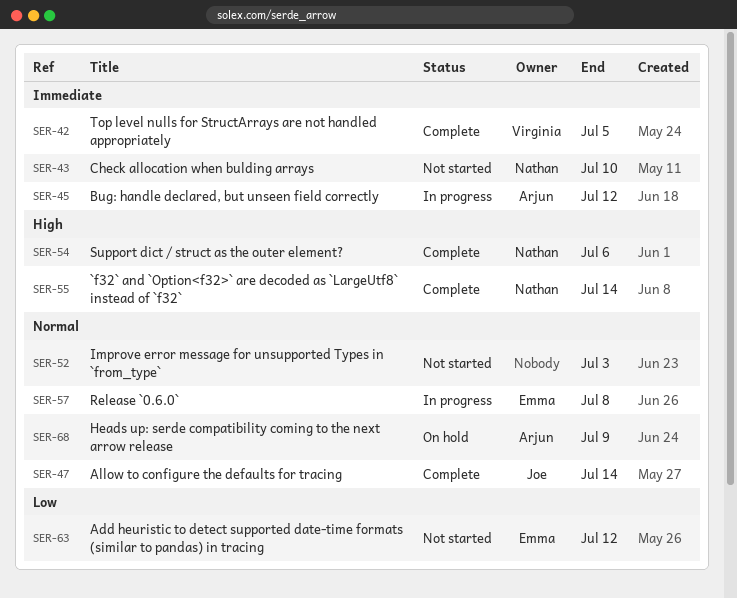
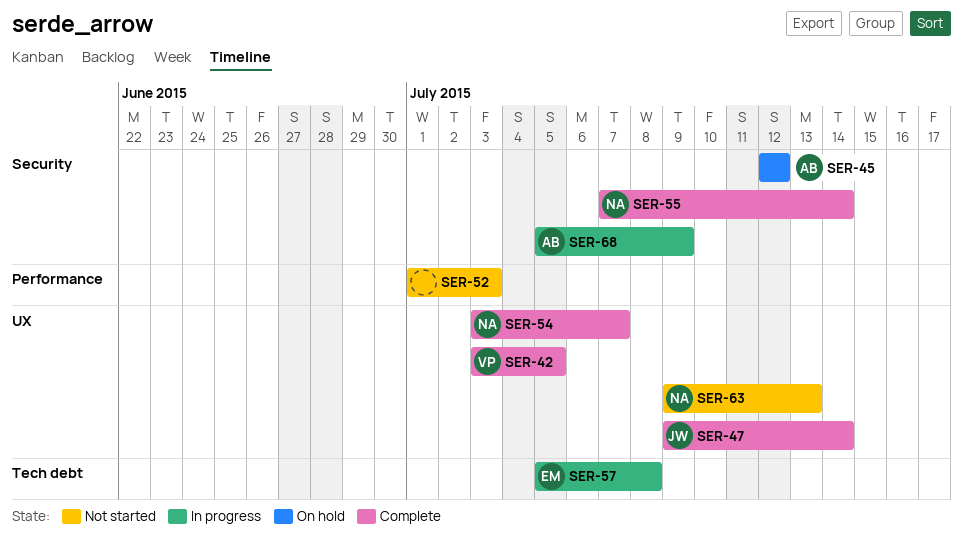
SER-43: present -> none
SER-45, status: In progress -> On hold
SER-54, due: Jul 6 -> Jul 7
SER-63, owner: Emma -> Nathan
SER-63, due: Jul 12 -> Jul 13
SER-68, status: On hold -> In progress

